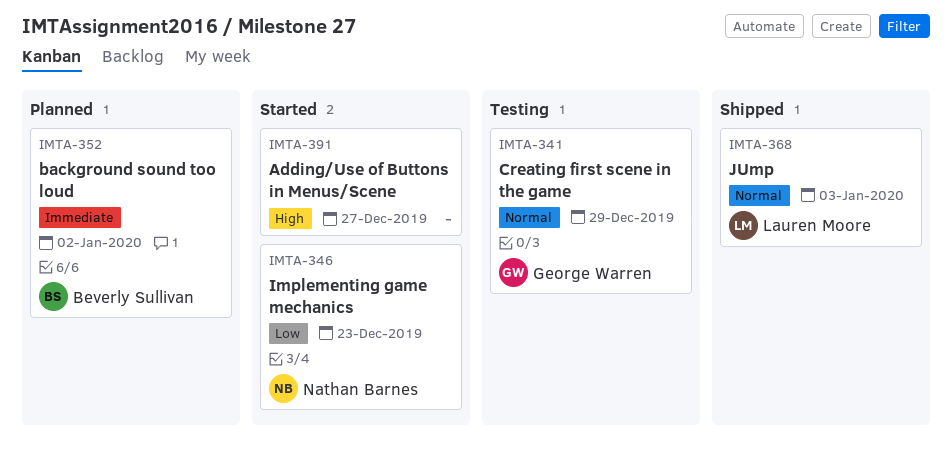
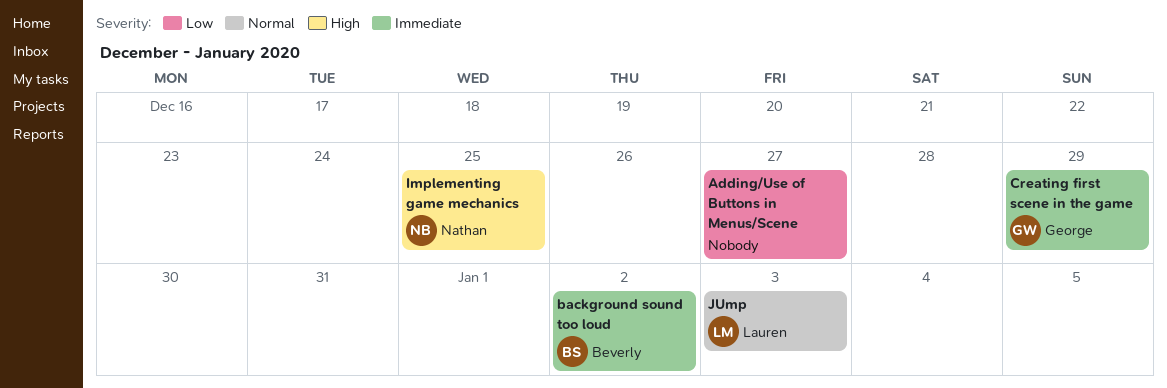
Adding/Use of Buttons in Menus/Scene, priority: High -> Low
Creating first scene in the game, priority: Normal -> Immediate
Implementing game mechanics, priority: Low -> High
Implementing game mechanics, due: Dec 23 -> Dec 25

